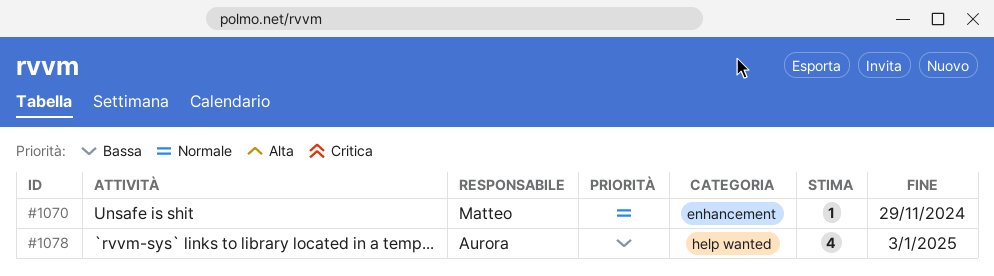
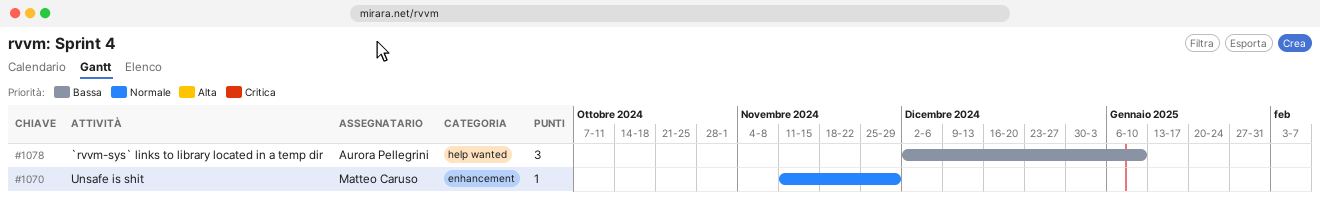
#1078, estimate: 4 -> 3
#1078, due: Jan 3 -> Jan 10

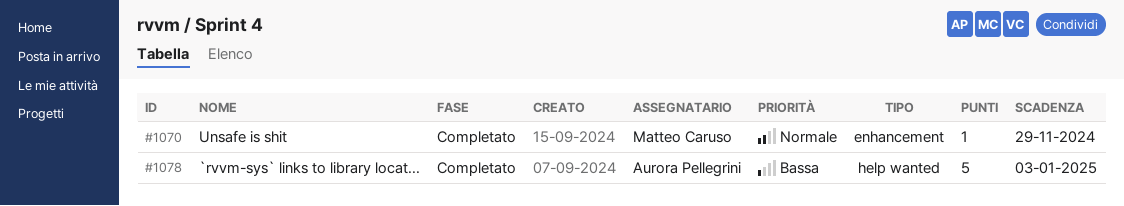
#1078, estimate: 3 -> 5
#1078, due: Jan 10 -> Jan 3

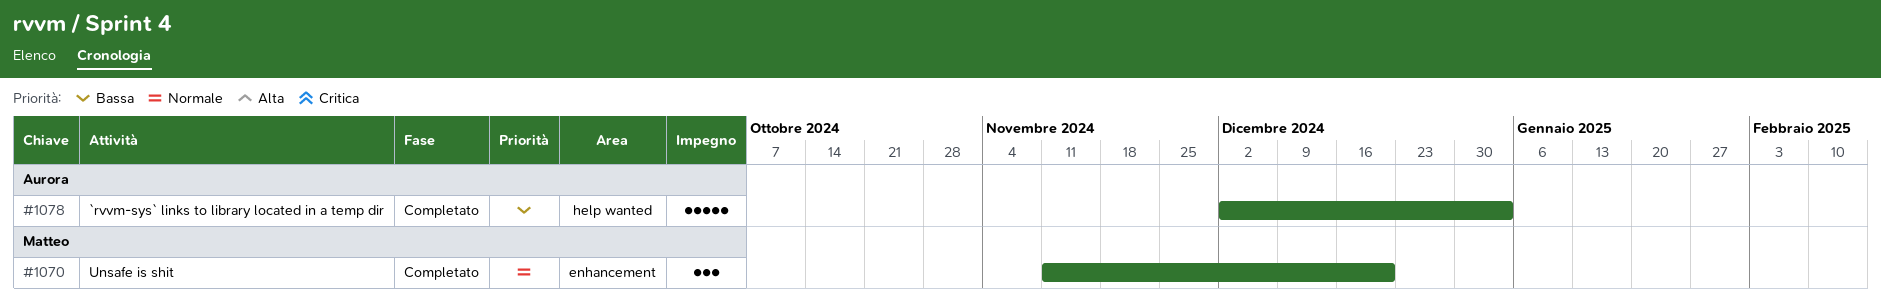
#1070, estimate: 1 -> 3
#1070, due: Nov 29 -> Dec 20

